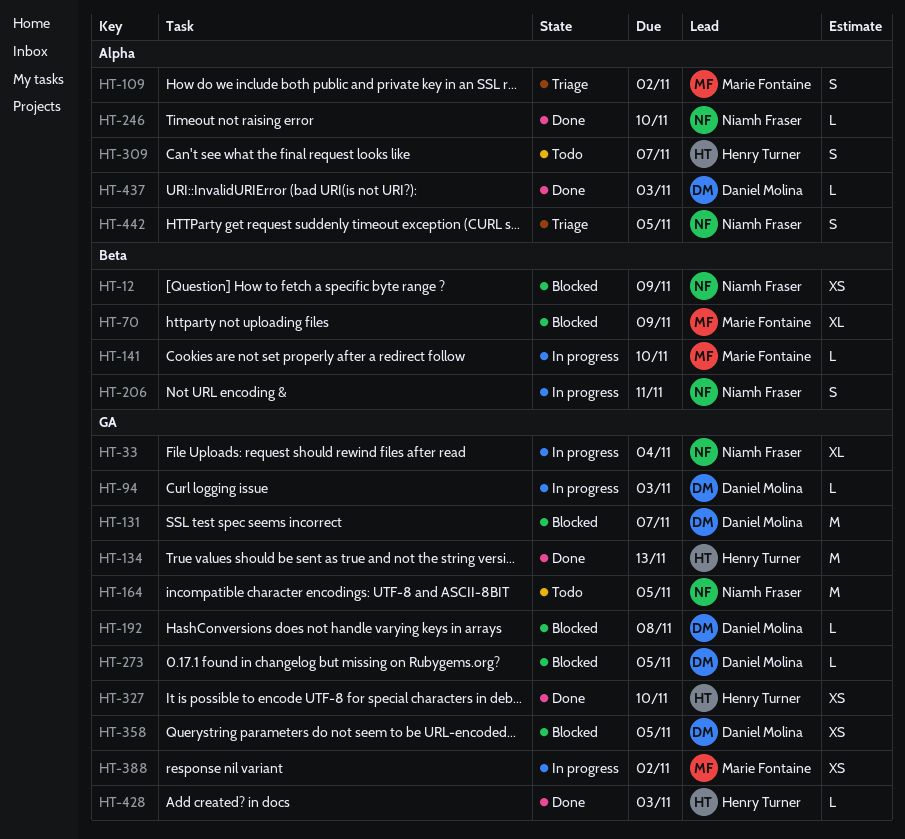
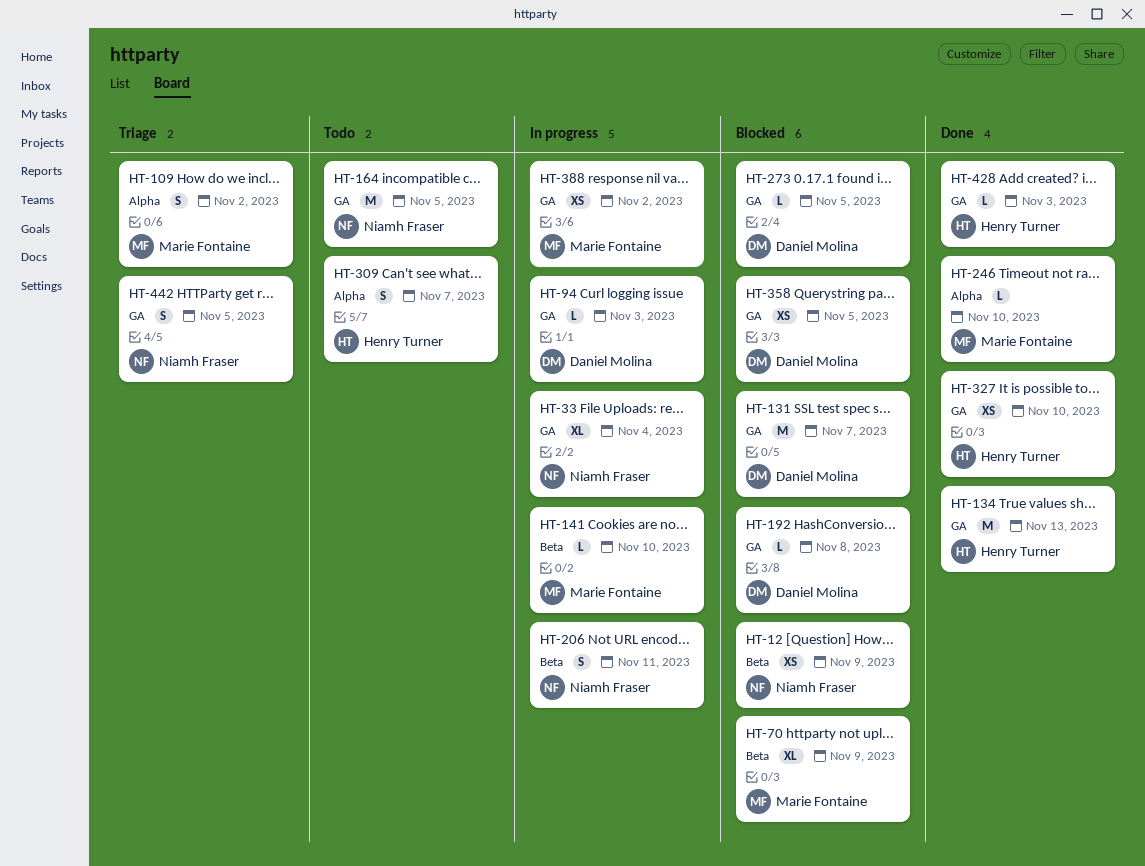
HT-246, owner: Niamh Fraser -> Marie Fontaine
HT-437: present -> none
HT-442, label: Alpha -> GA

